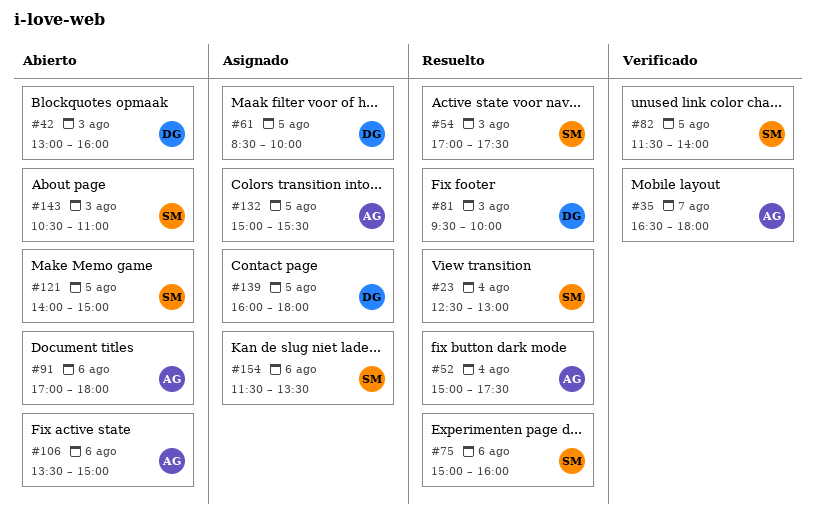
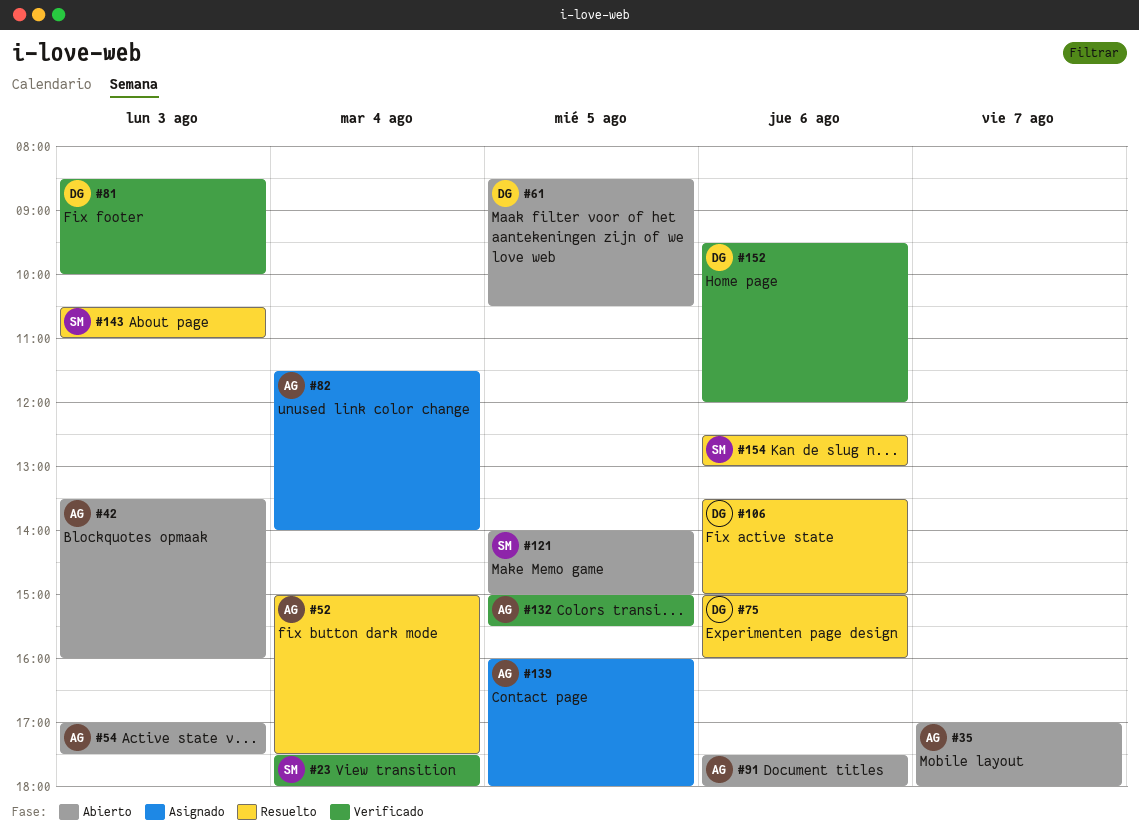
#23, status: Resuelto -> Verificado
#23, begins: 12:30 -> 17:30
#23, ends: 13:00 -> 18:00
#35, status: Verificado -> Abierto
#35, begins: 16:30 -> 17:00
#42, owner: DG -> AG
#42, begins: 13:00 -> 13:30
#54, status: Resuelto -> Abierto
#54, owner: SM -> AG
#61, status: Asignado -> Abierto
#61, ends: 10:00 -> 10:30
#75, owner: SM -> DG
#81, status: Resuelto -> Verificado
#81, begins: 09:30 -> 08:30
#82, status: Verificado -> Asignado
#82, owner: SM -> AG
#82, day: Aug 5 -> Aug 4
#91, begins: 17:00 -> 17:30
#106, status: Abierto -> Resuelto
#106, owner: AG -> DG
#132, status: Asignado -> Verificado
#139, owner: DG -> AG
#143, status: Abierto -> Resuelto
#152: none -> present
#154, status: Asignado -> Resuelto
#154, begins: 11:30 -> 12:30
#154, ends: 13:30 -> 13:00

